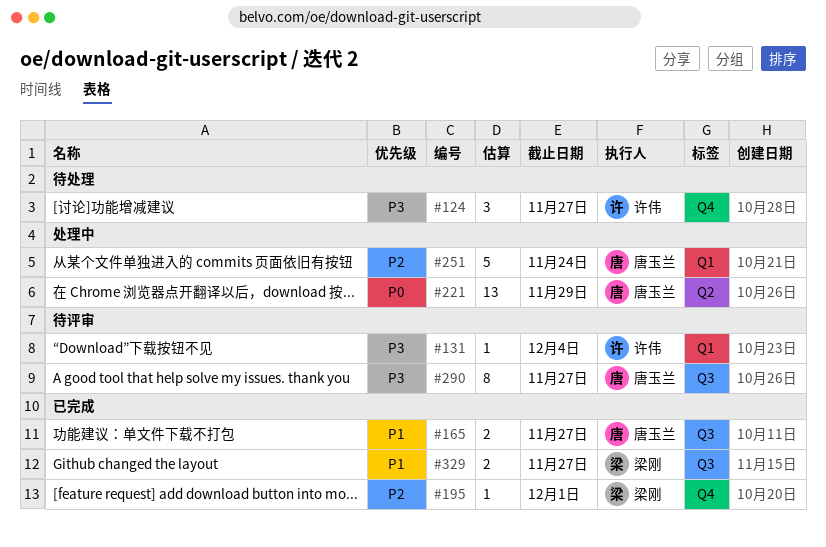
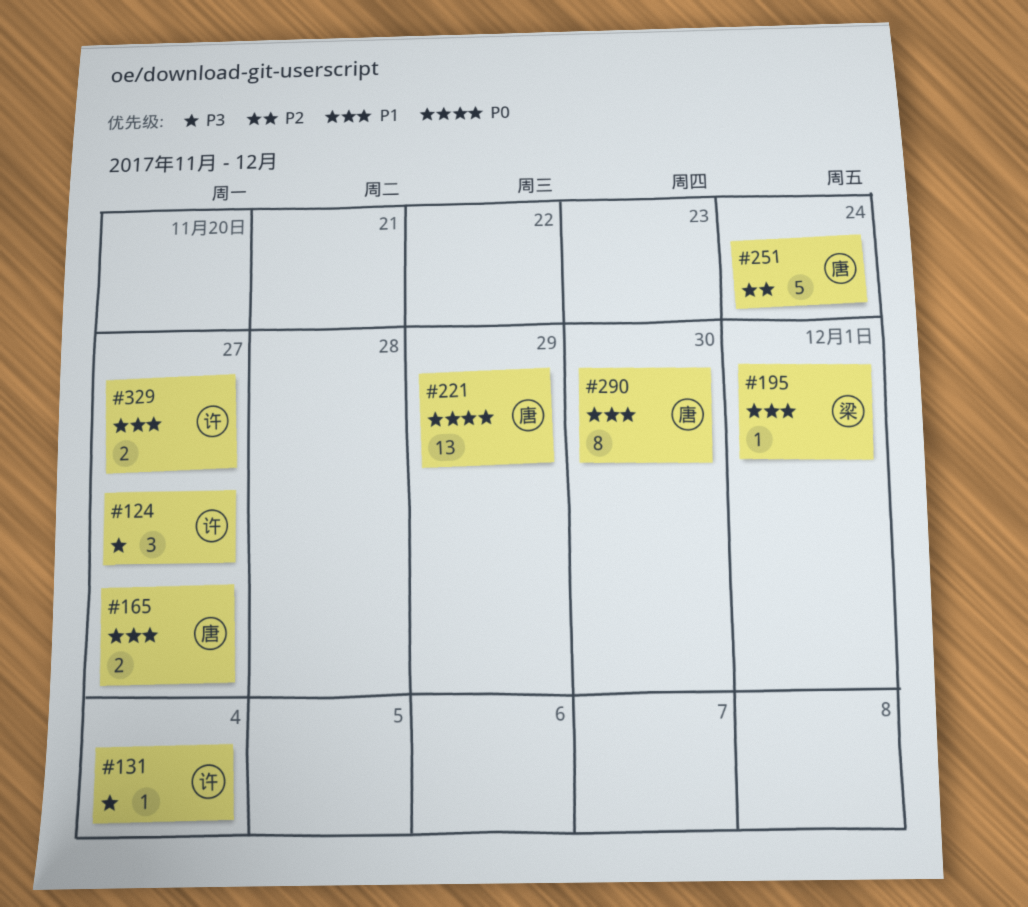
#195, priority: P2 -> P1
#290, priority: P3 -> P1
#290, due: Nov 27 -> Nov 30
#329, owner: 梁刚 -> 许伟

